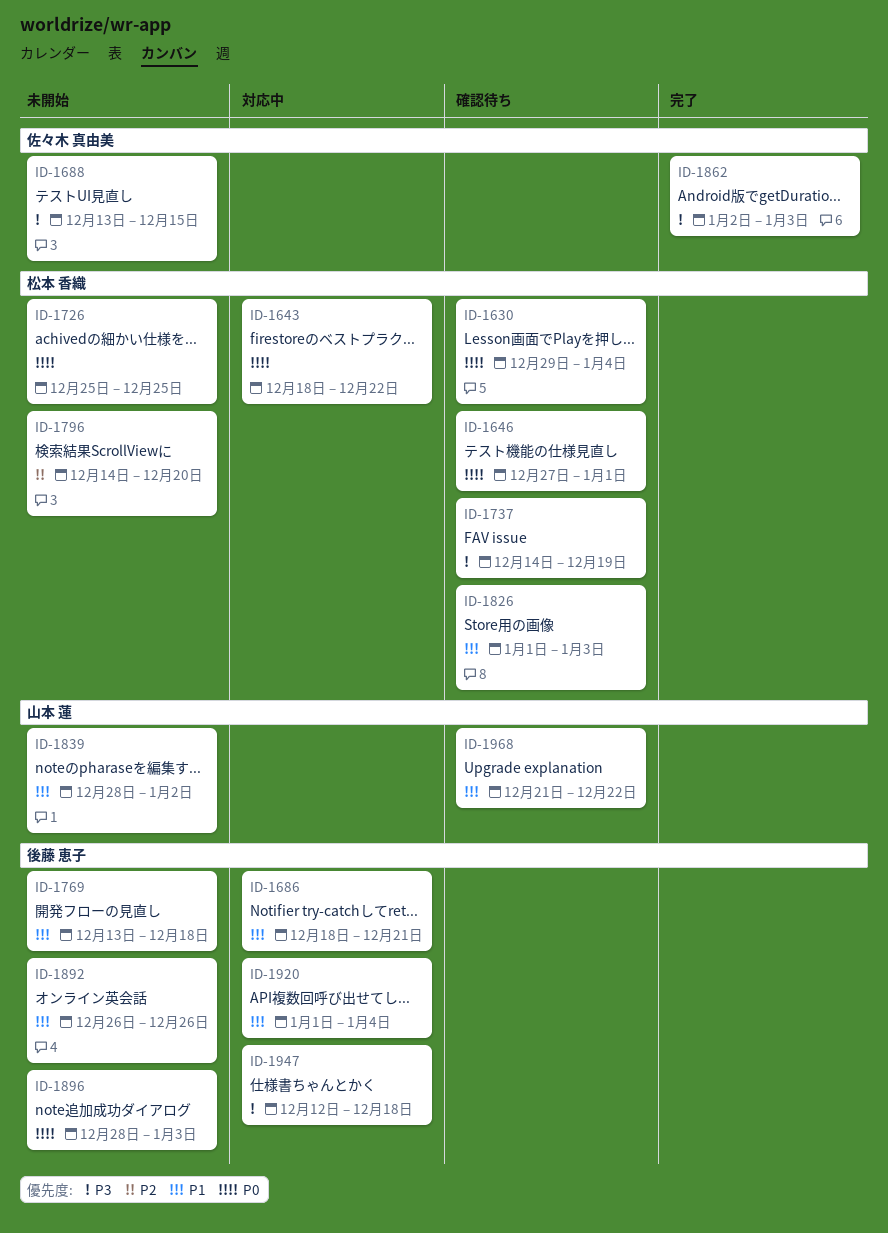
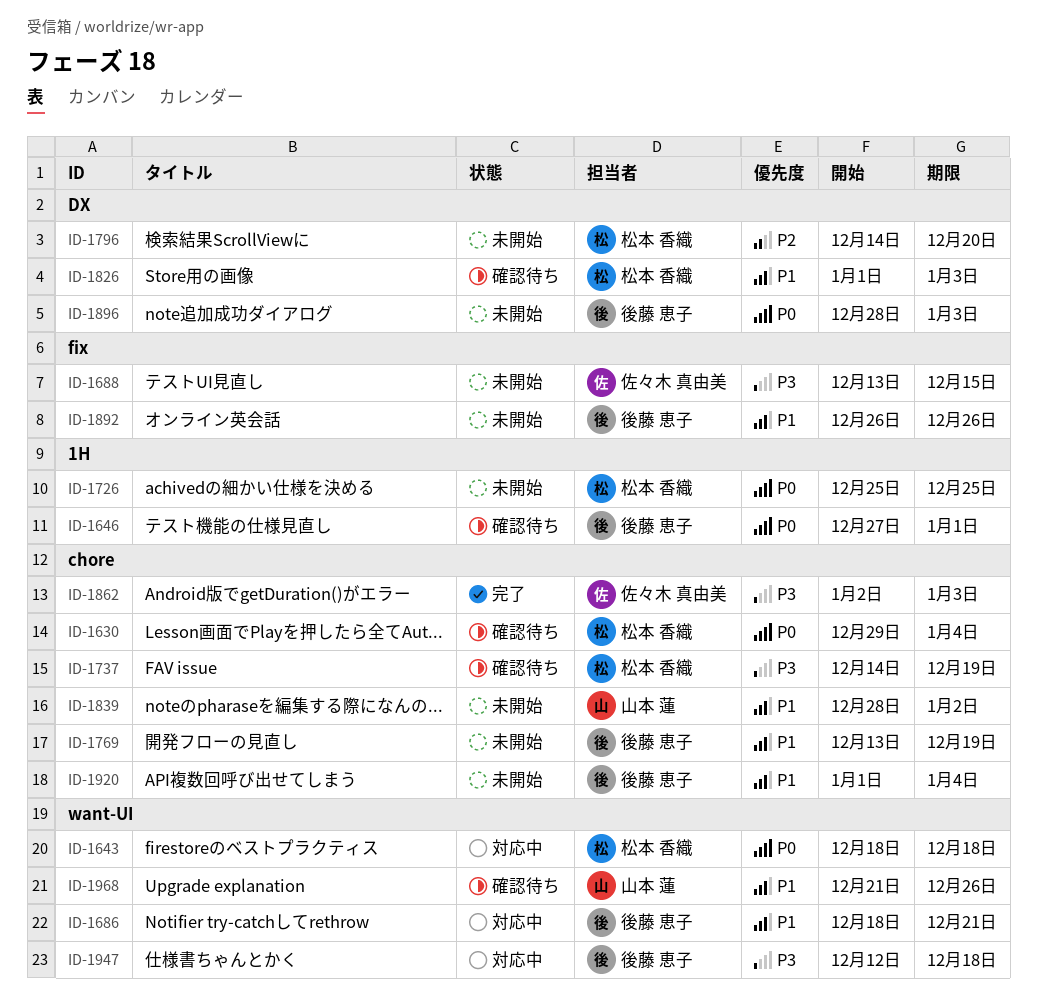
ID-1643, due: Dec 22 -> Dec 18
ID-1646, owner: 松本 香織 -> 後藤 恵子
ID-1769, due: Dec 18 -> Dec 19
ID-1920, status: 対応中 -> 未開始
ID-1968, due: Dec 22 -> Dec 26

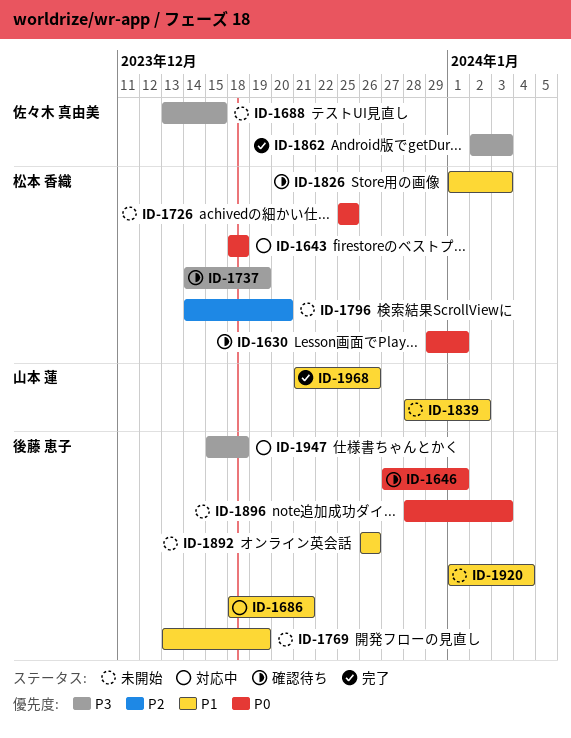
ID-1630, due: Jan 4 -> Jan 1
ID-1947, start: Dec 12 -> Dec 15
ID-1968, status: 確認待ち -> 完了

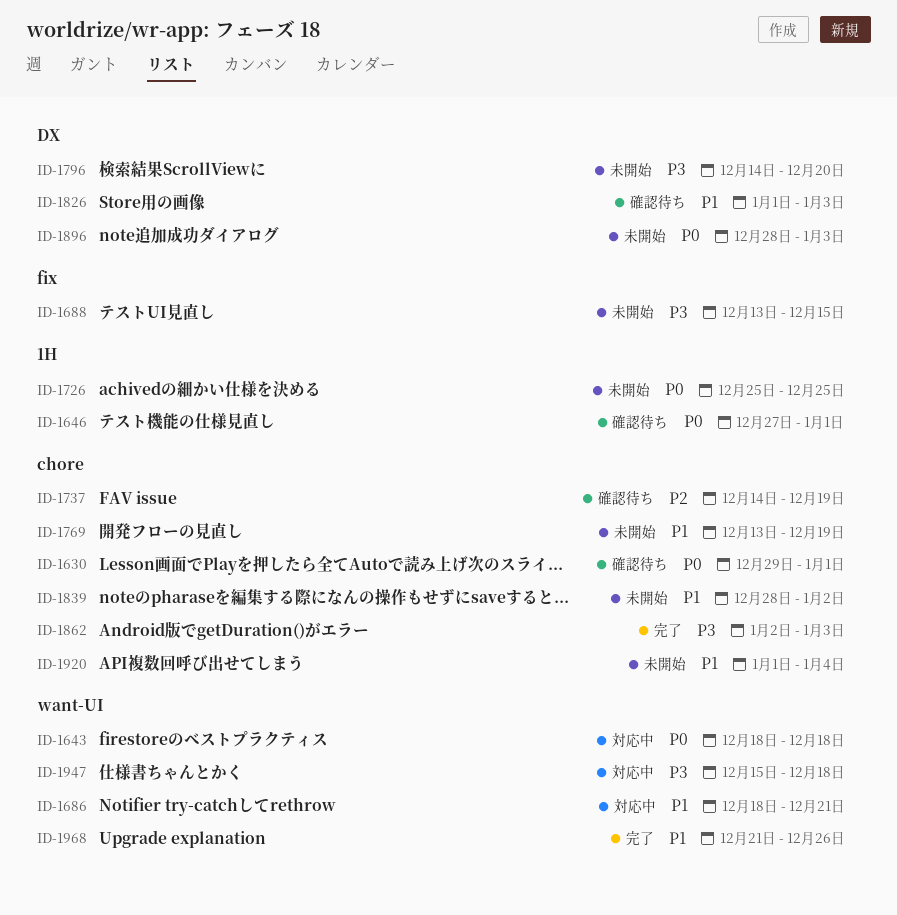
ID-1737, priority: P3 -> P2
ID-1796, priority: P2 -> P3
ID-1892: present -> none

